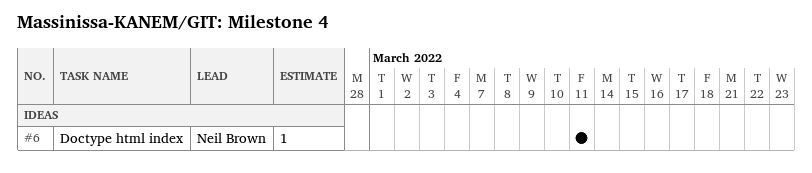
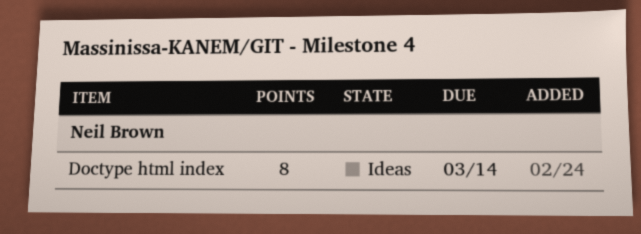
Doctype html index, estimate: 1 -> 8
Doctype html index, due: Mar 11 -> Mar 14

